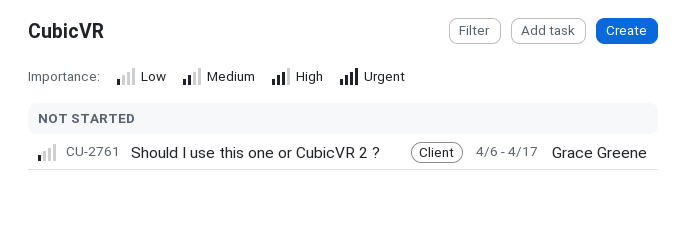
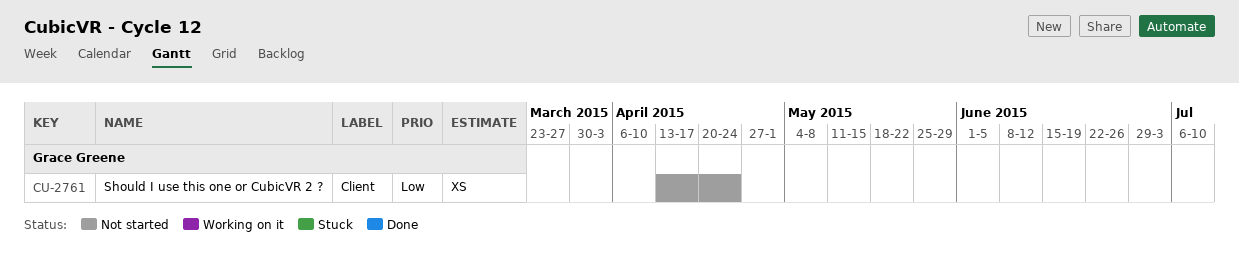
CU-2761, start: Apr 6 -> Apr 13
CU-2761, due: Apr 17 -> Apr 24

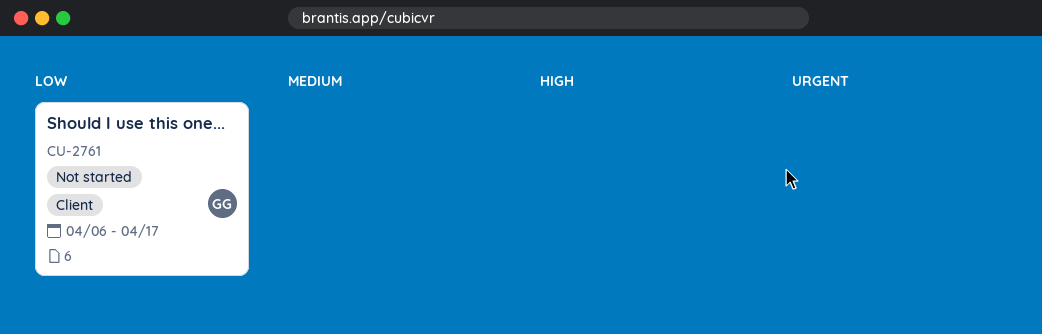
CU-2761, start: Apr 13 -> Apr 6
CU-2761, due: Apr 24 -> Apr 17

